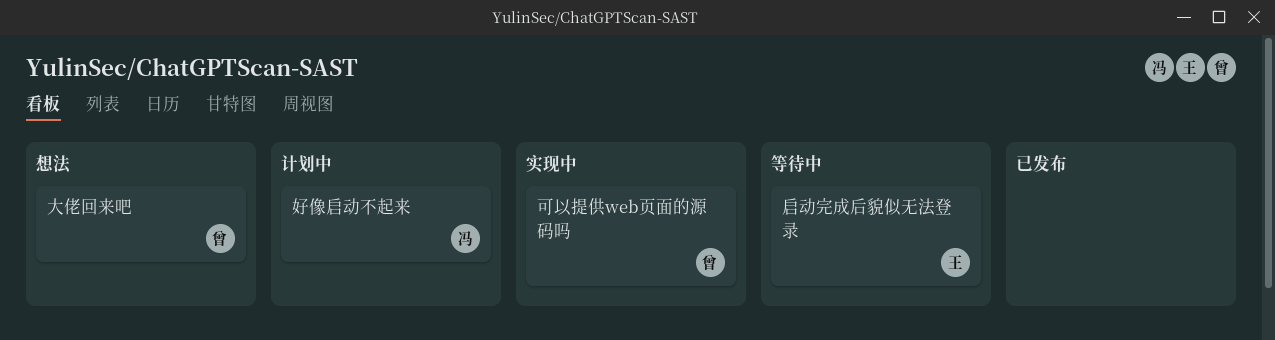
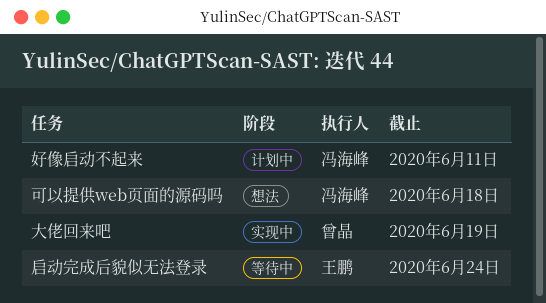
可以提供web页面的源码吗, status: 实现中 -> 想法
可以提供web页面的源码吗, owner: 曾晶 -> 冯海峰
大佬回来吧, status: 想法 -> 实现中

